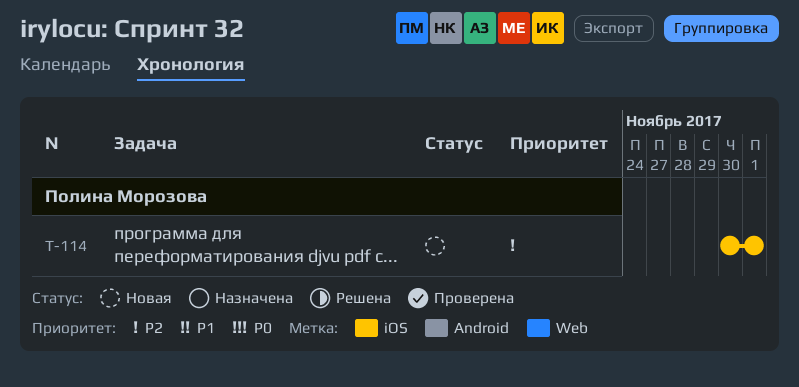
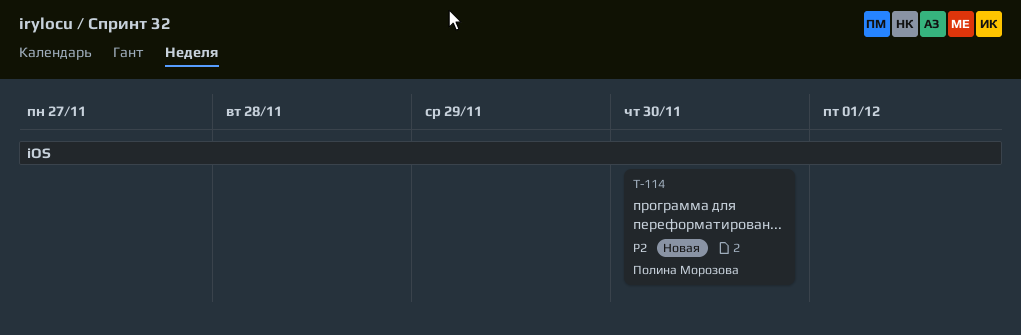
T-114, due: Dec 1 -> Nov 30

